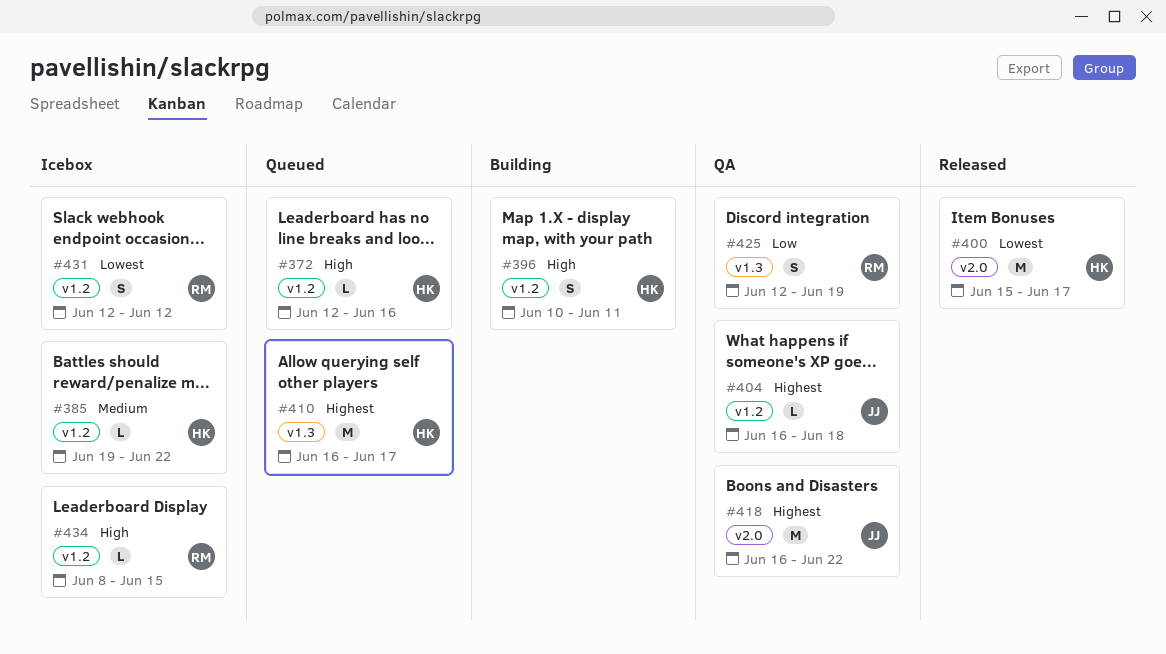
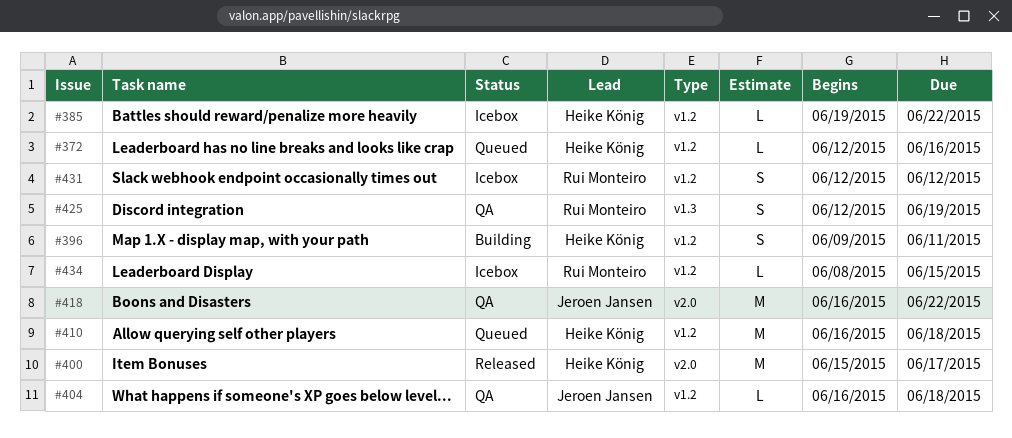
#396, start: Jun 10 -> Jun 9
#410, label: v1.3 -> v1.2
#410, due: Jun 17 -> Jun 18

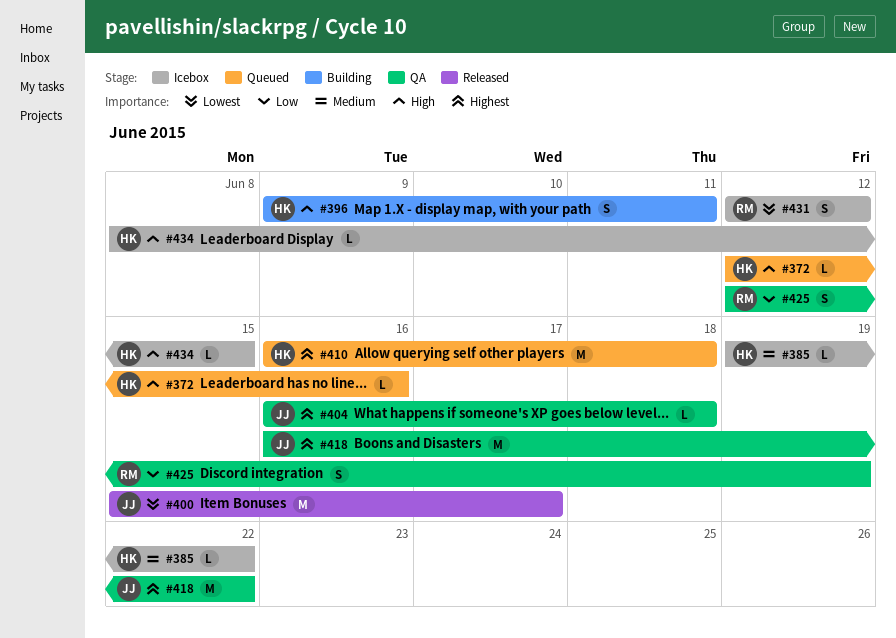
#400, owner: Heike König -> Jeroen Jansen
#434, owner: Rui Monteiro -> Heike König

